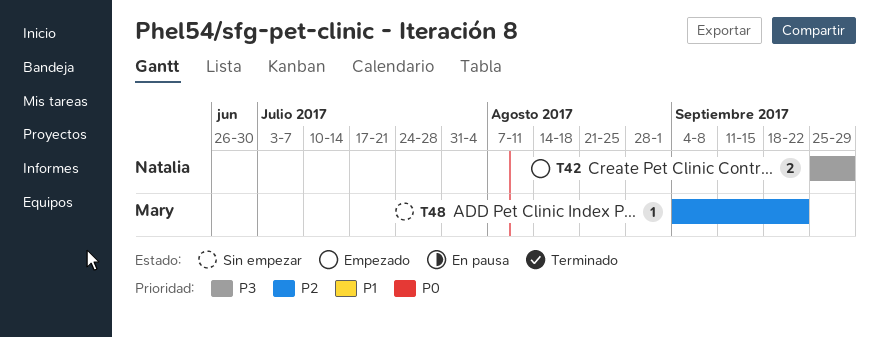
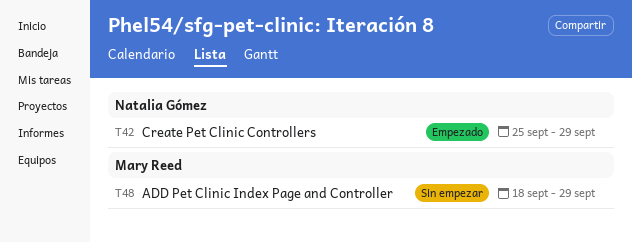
T48, start: Sep 4 -> Sep 18
T48, due: Sep 22 -> Sep 29

